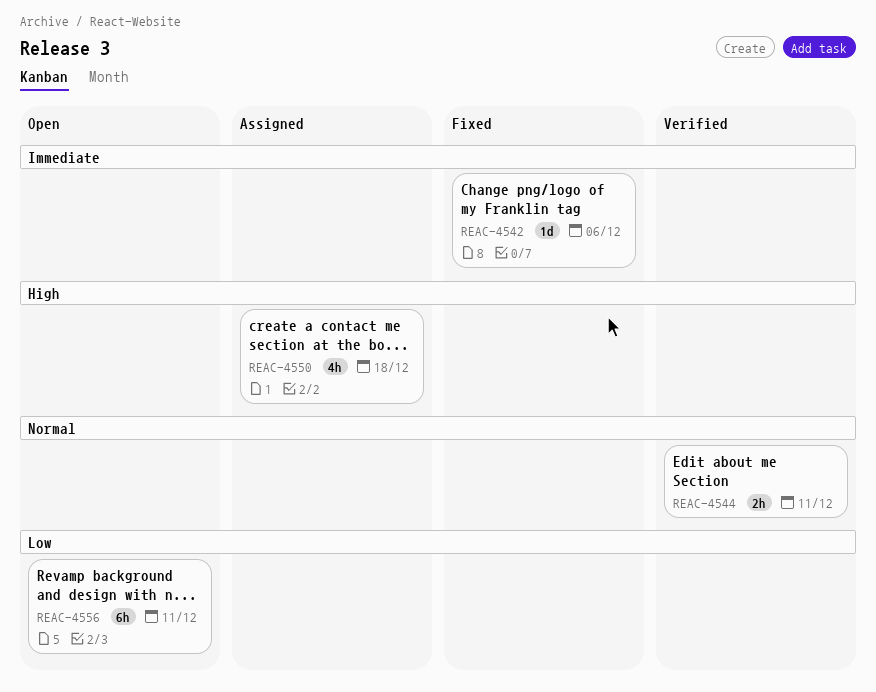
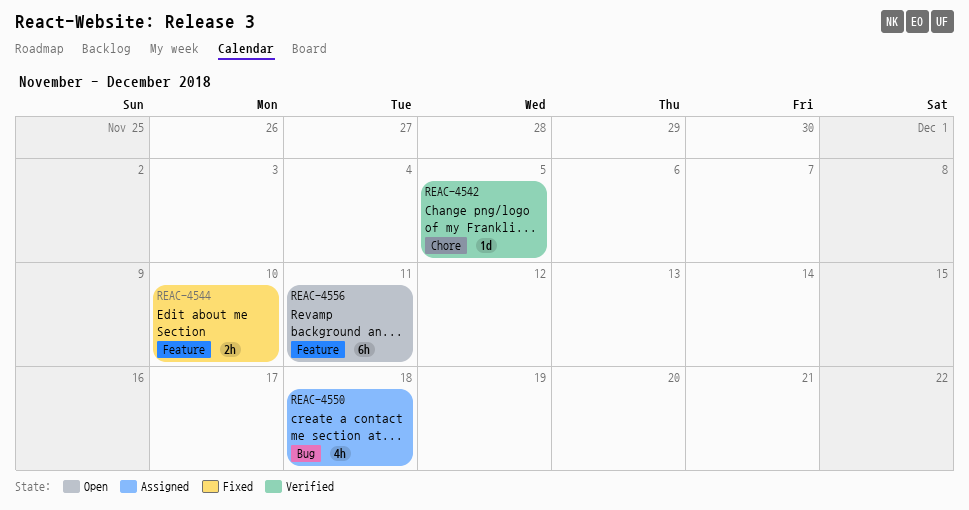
REAC-4542, status: Fixed -> Verified
REAC-4542, due: Dec 6 -> Dec 5
REAC-4544, status: Verified -> Fixed
REAC-4544, due: Dec 11 -> Dec 10

